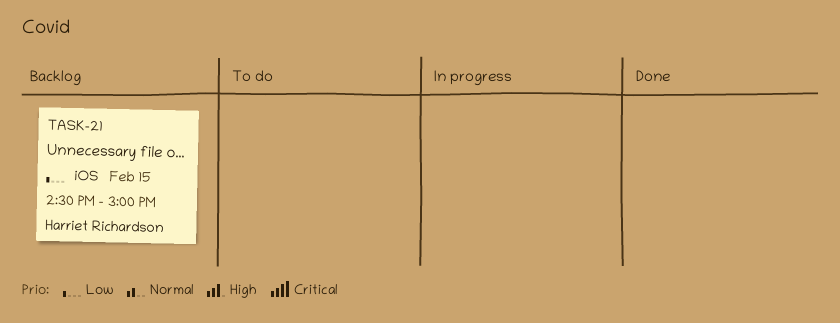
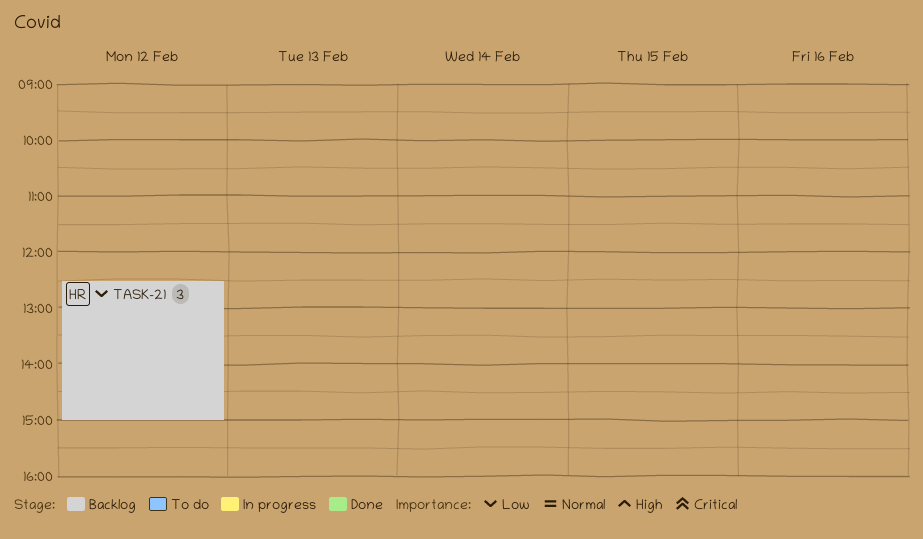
TASK-21, day: Feb 15 -> Feb 12
TASK-21, begins: 14:30 -> 12:30

